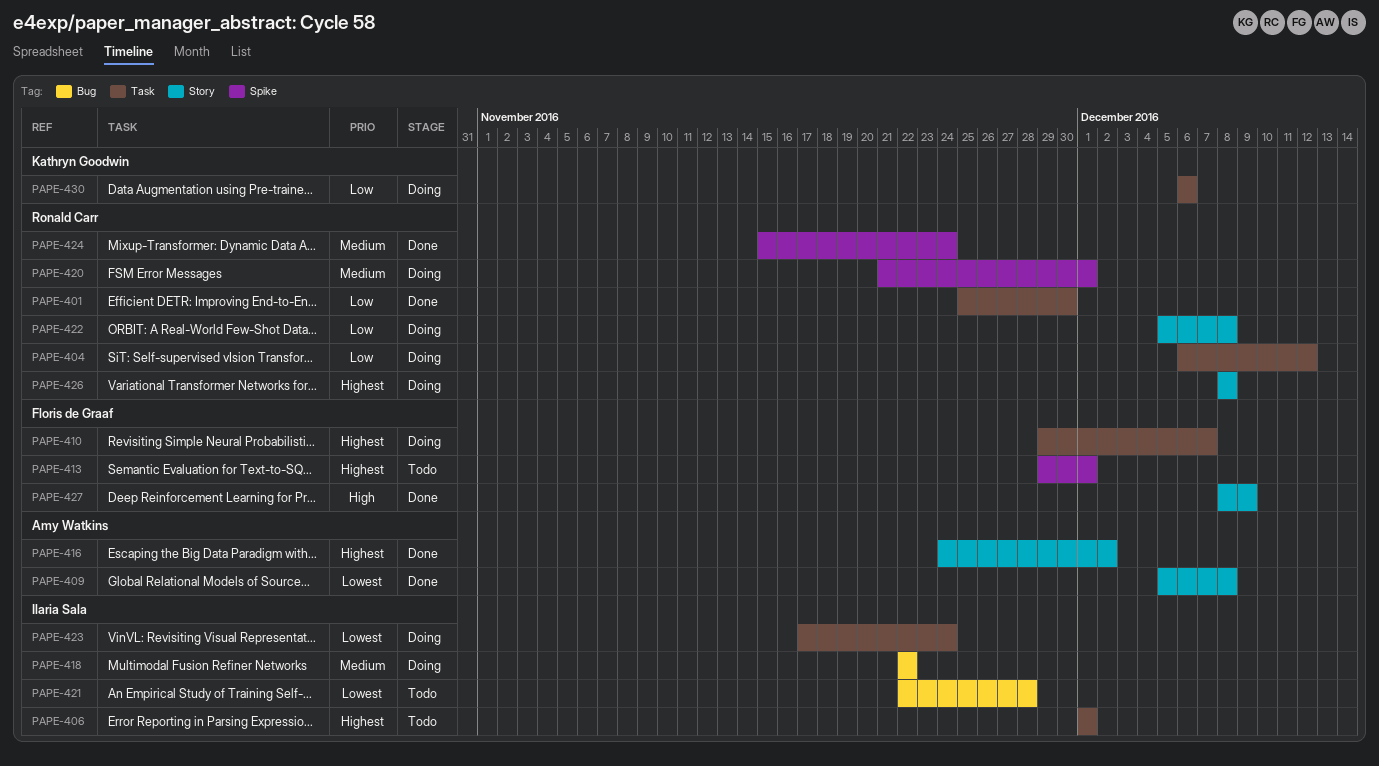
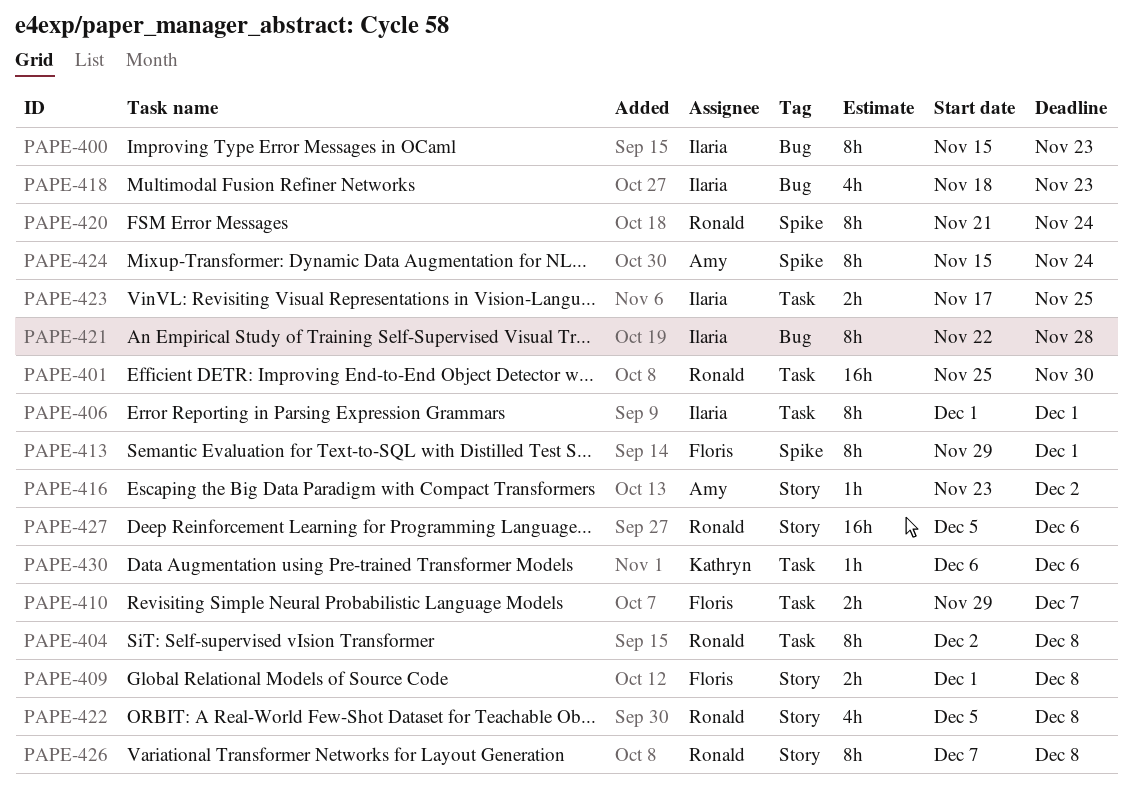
PAPE-400: none -> present
PAPE-404, start: Dec 6 -> Dec 2
PAPE-404, due: Dec 12 -> Dec 8
PAPE-409, owner: Amy Watkins -> Floris de Graaf
PAPE-409, start: Dec 5 -> Dec 1
PAPE-416, start: Nov 24 -> Nov 23
PAPE-418, start: Nov 22 -> Nov 18
PAPE-418, due: Nov 22 -> Nov 23
PAPE-420, due: Dec 1 -> Nov 24
PAPE-423, due: Nov 24 -> Nov 25
PAPE-424, owner: Ronald Carr -> Amy Watkins
PAPE-426, start: Dec 8 -> Dec 7
PAPE-427, owner: Floris de Graaf -> Ronald Carr
PAPE-427, start: Dec 8 -> Dec 5
PAPE-427, due: Dec 9 -> Dec 6

